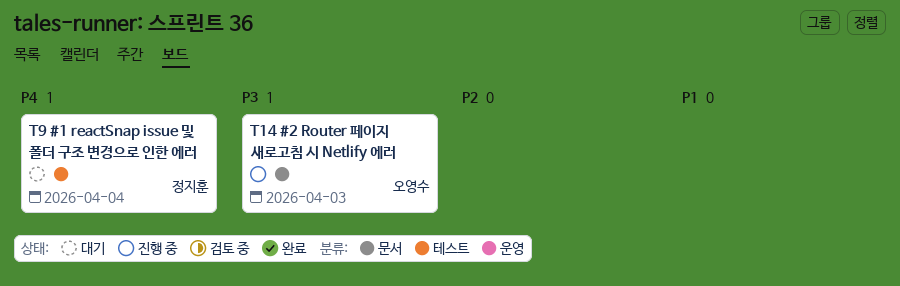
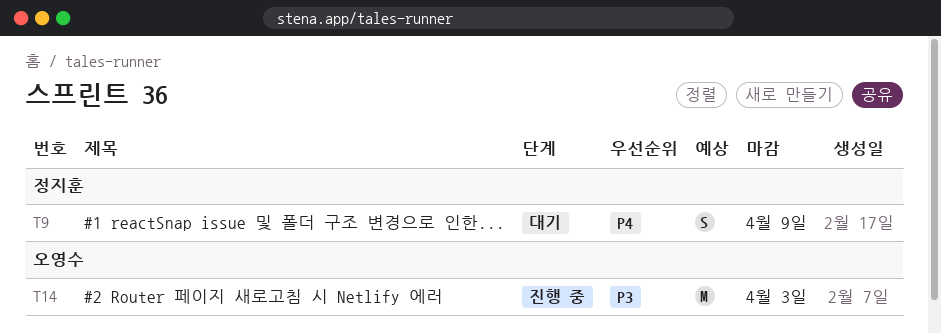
T9, due: Apr 4 -> Apr 9

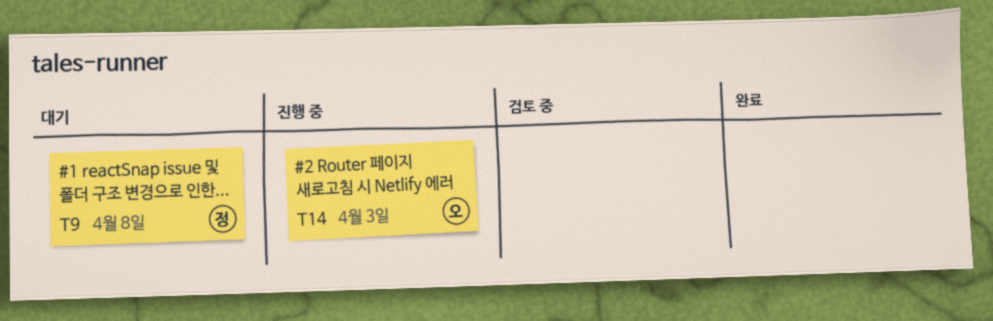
T9, due: Apr 9 -> Apr 8

